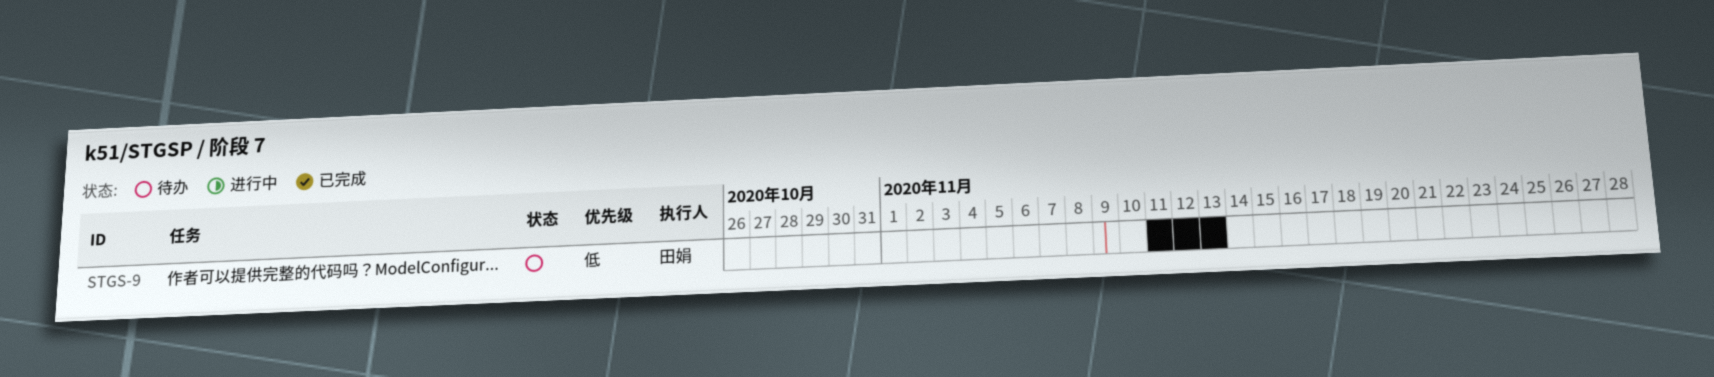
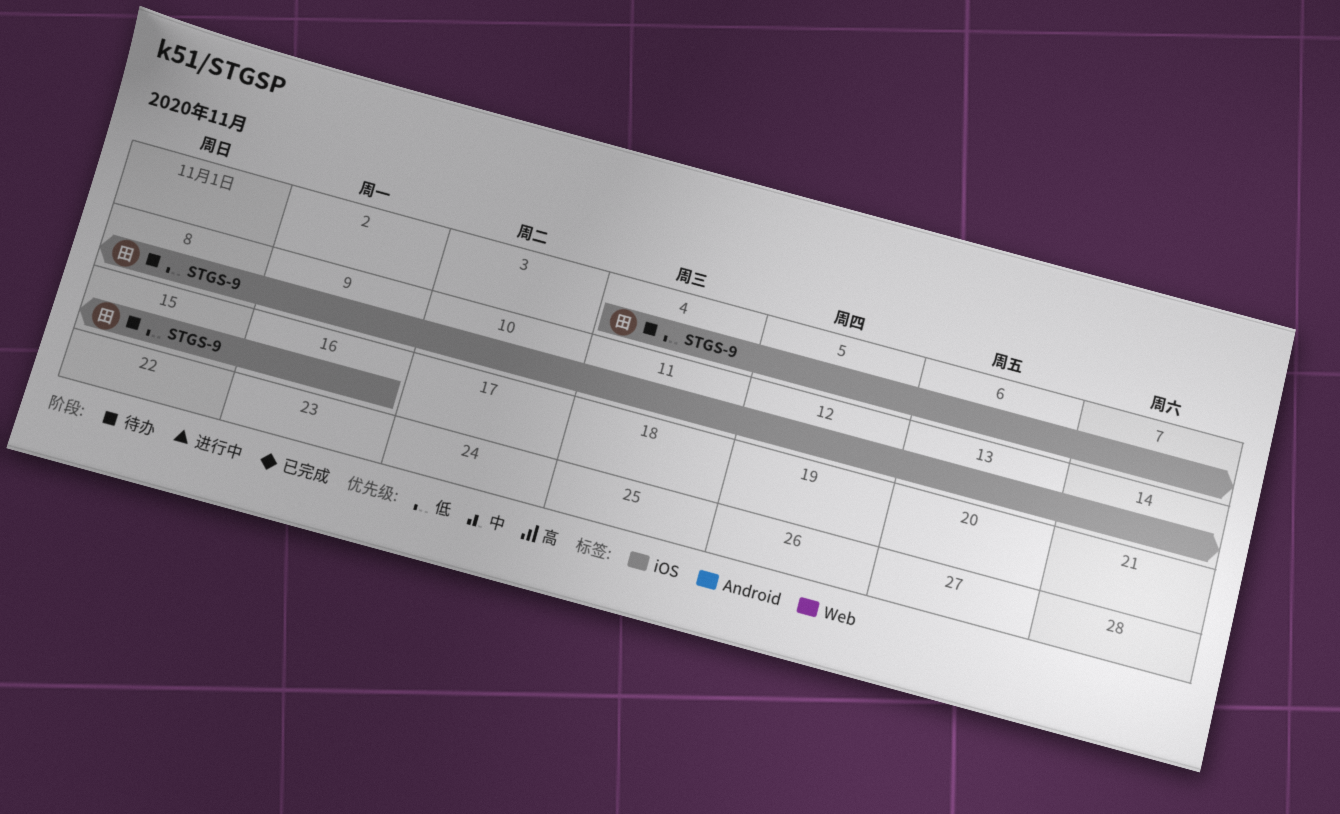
STGS-9, start: Nov 11 -> Nov 4
STGS-9, due: Nov 13 -> Nov 16

